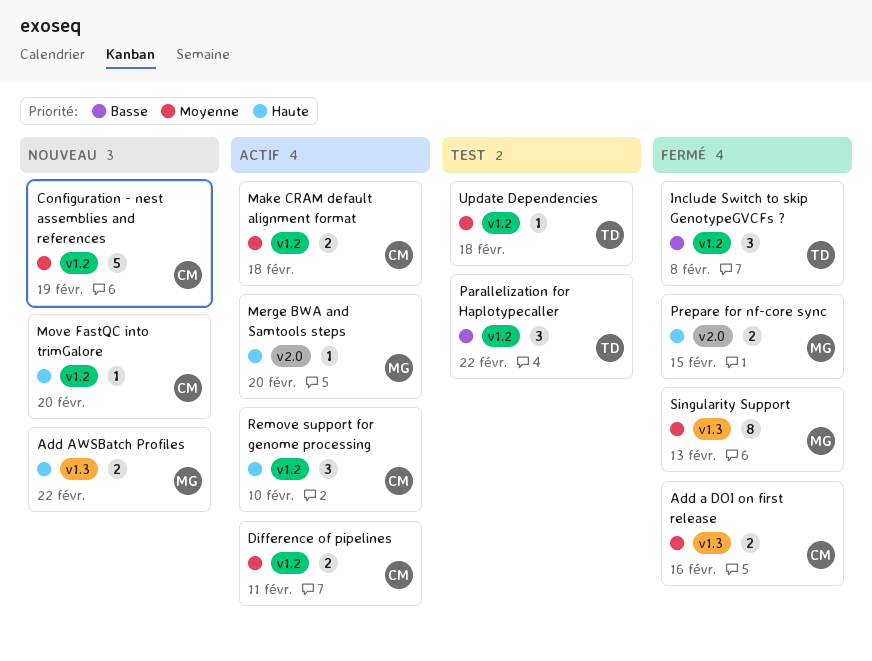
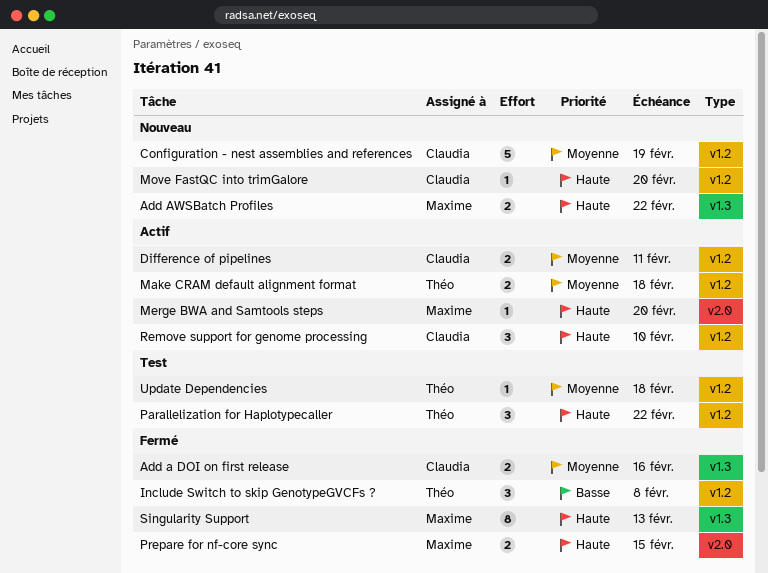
Make CRAM default alignment format, owner: Claudia -> Théo
Parallelization for Haplotypecaller, priority: Basse -> Haute
Singularity Support, priority: Moyenne -> Haute

